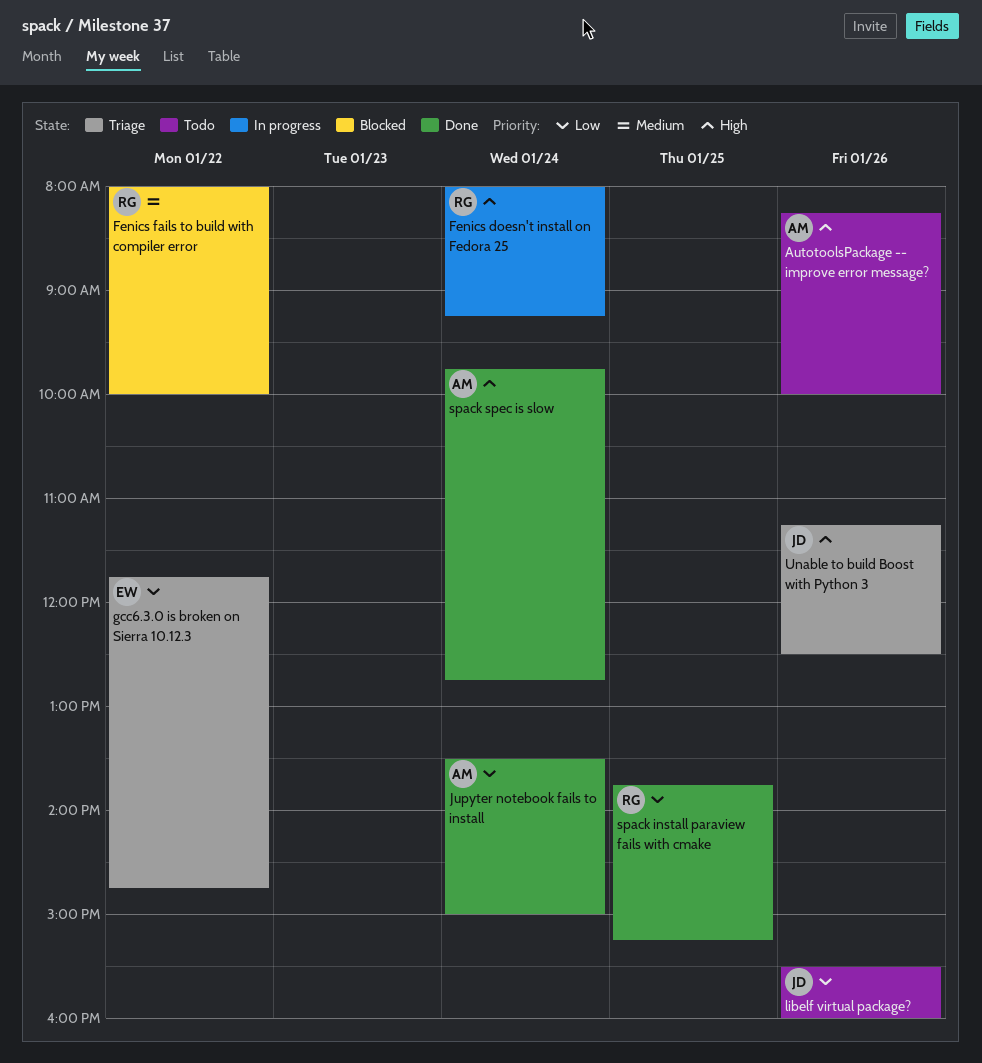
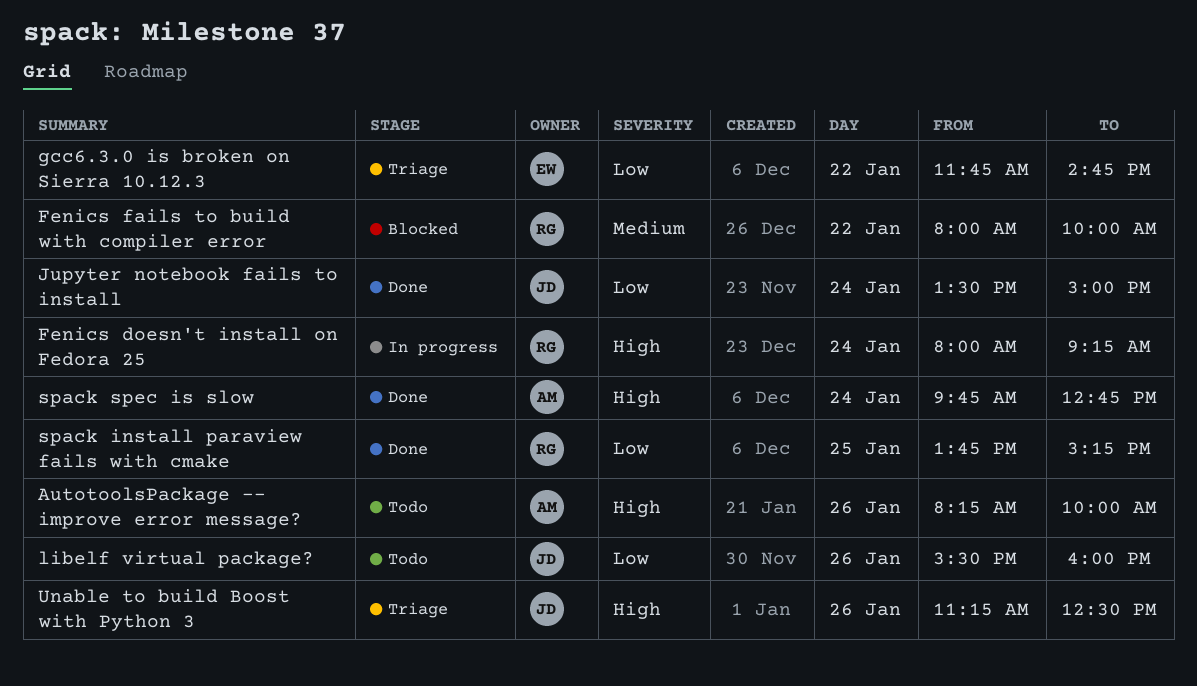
Jupyter notebook fails to install, owner: AM -> JD

